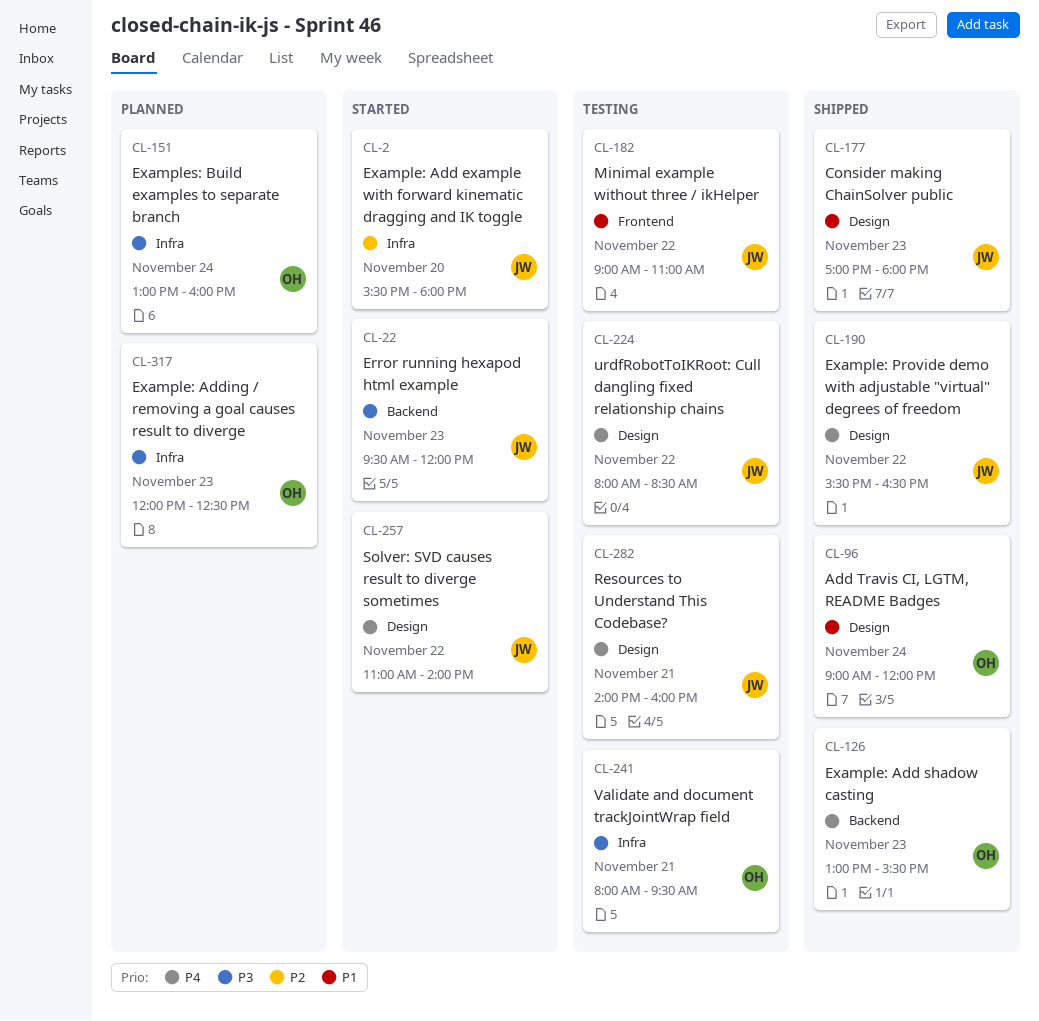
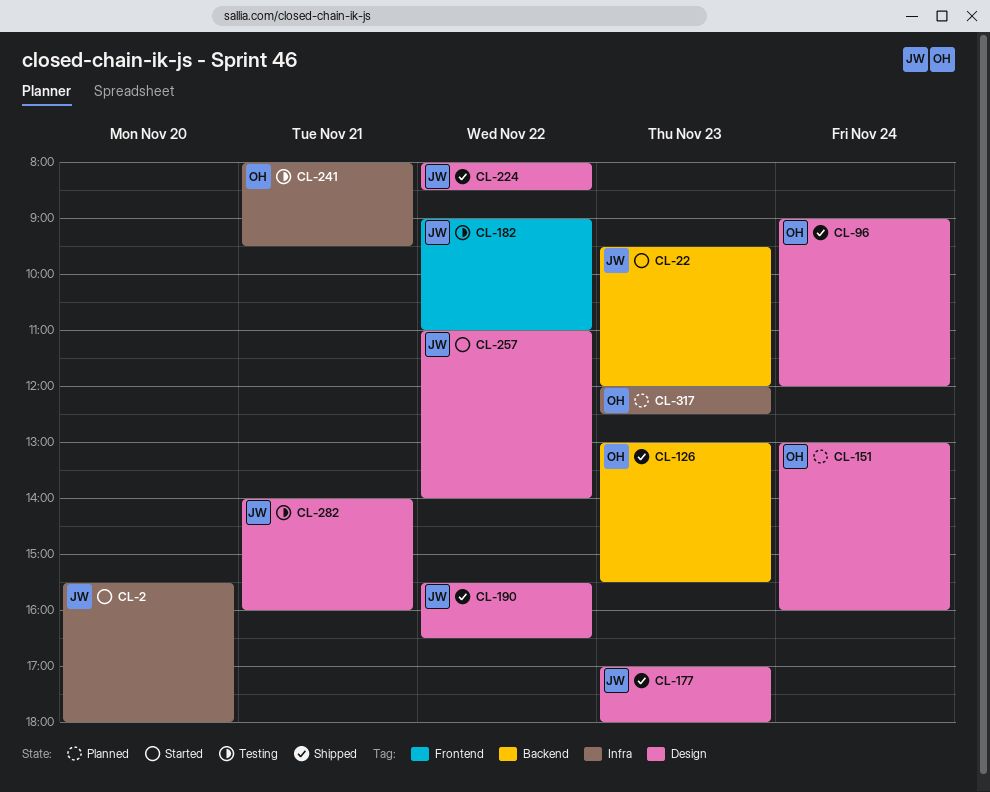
CL-151, label: Infra -> Design
CL-224, status: Testing -> Shipped

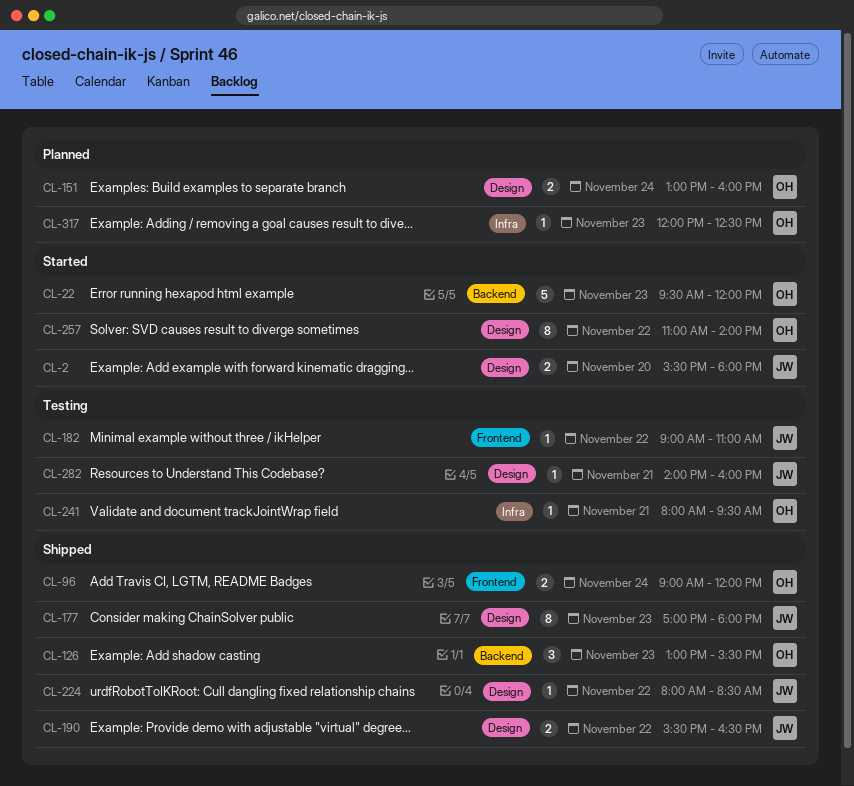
CL-2, label: Infra -> Design
CL-22, owner: JW -> OH
CL-96, label: Design -> Frontend
CL-257, owner: JW -> OH

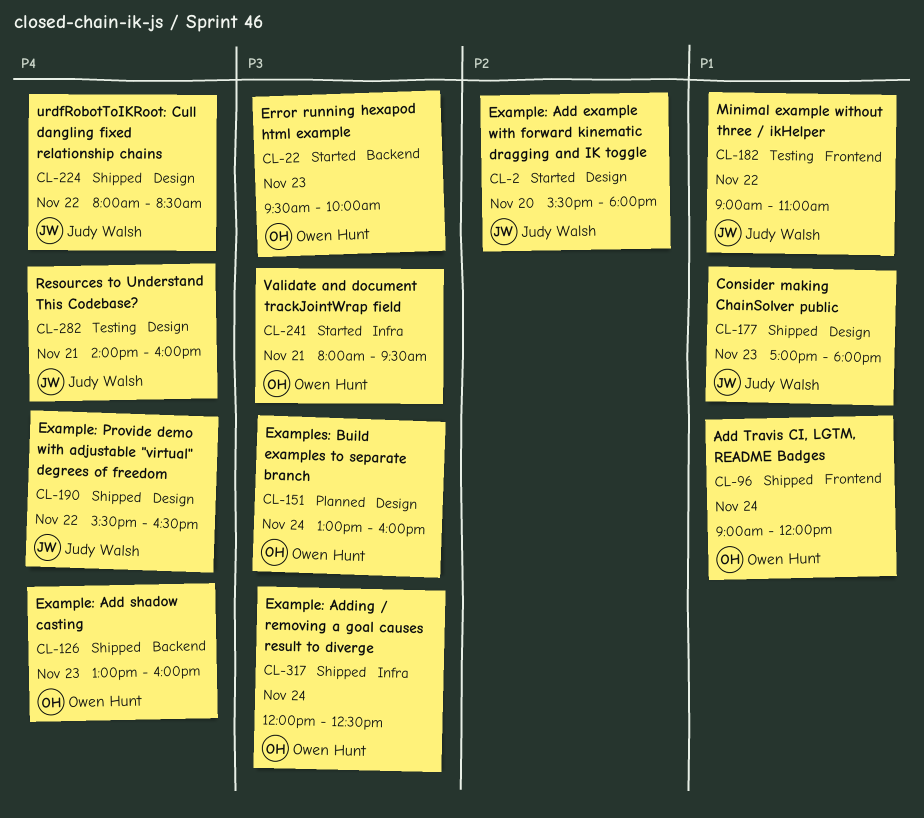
CL-22, ends: 12:00 -> 10:00
CL-126, ends: 15:30 -> 16:00
CL-241, status: Testing -> Started
CL-257: present -> none
CL-317, status: Planned -> Shipped
CL-317, day: Nov 23 -> Nov 24

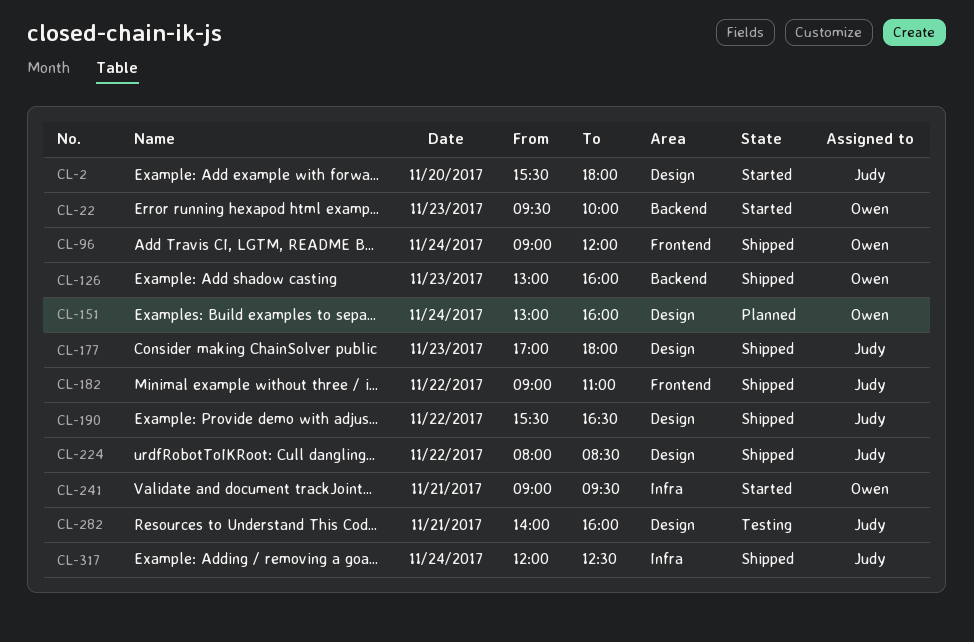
CL-182, status: Testing -> Shipped
CL-241, begins: 08:00 -> 09:00
CL-317, owner: Owen Hunt -> Judy Walsh

